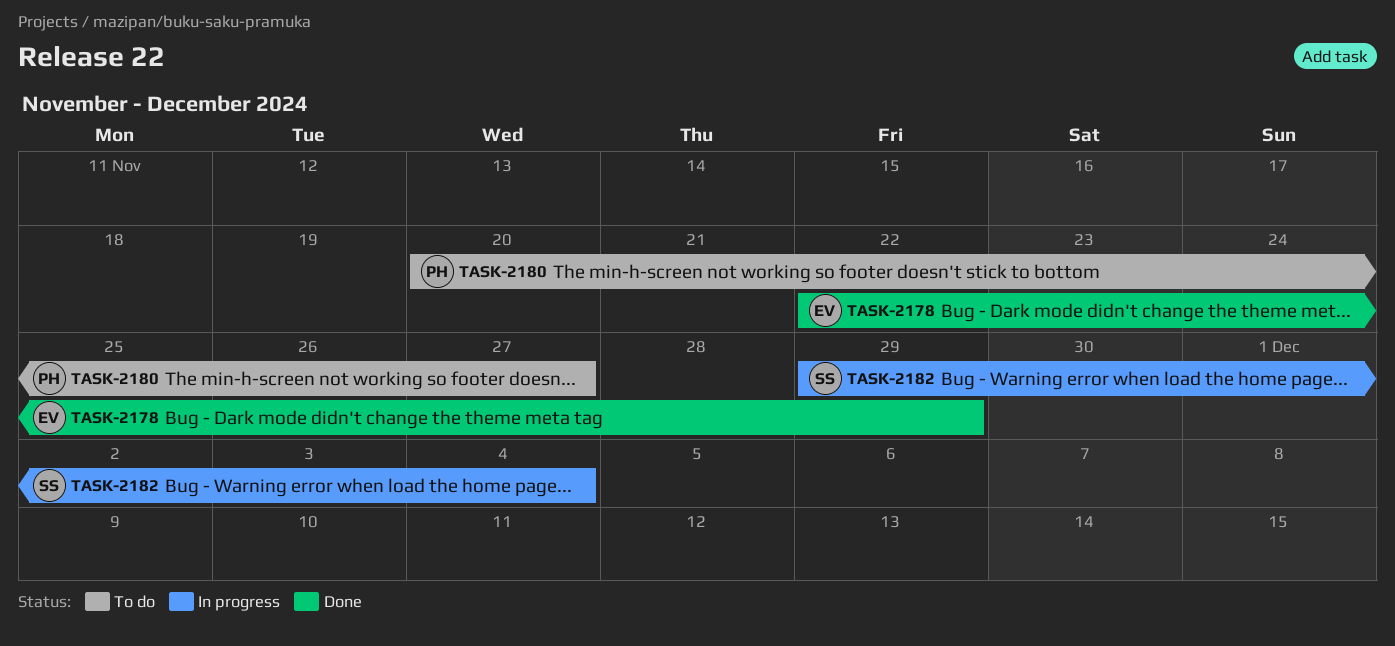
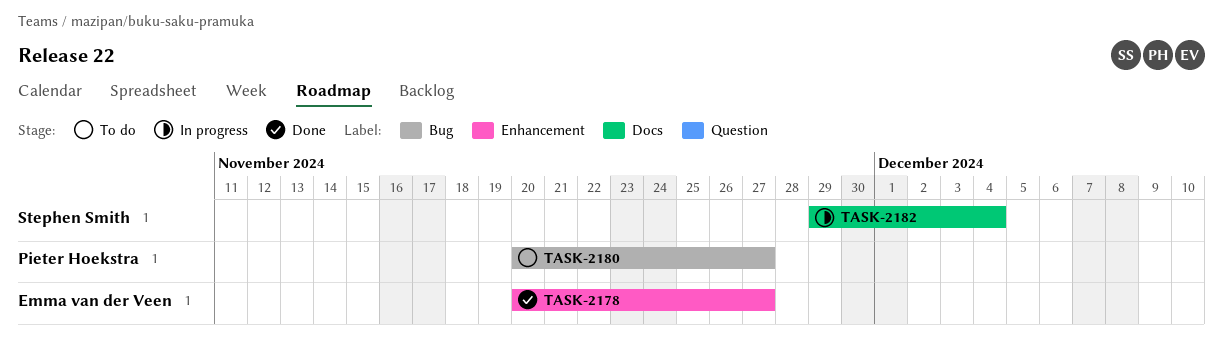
TASK-2178, start: Nov 22 -> Nov 20
TASK-2178, due: Nov 29 -> Nov 27

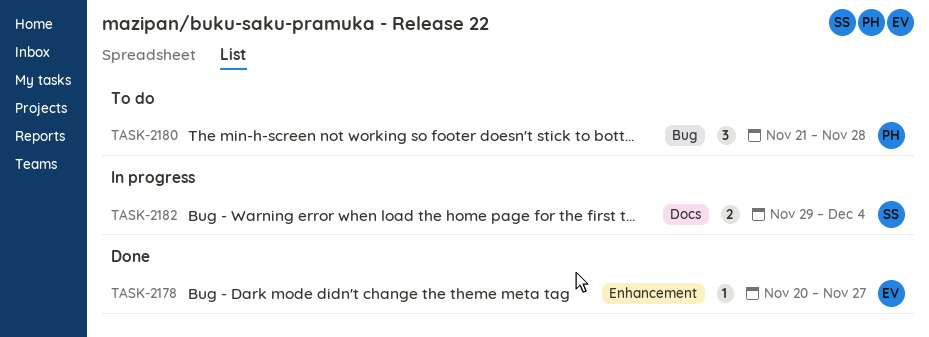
TASK-2180, start: Nov 20 -> Nov 21
TASK-2180, due: Nov 27 -> Nov 28

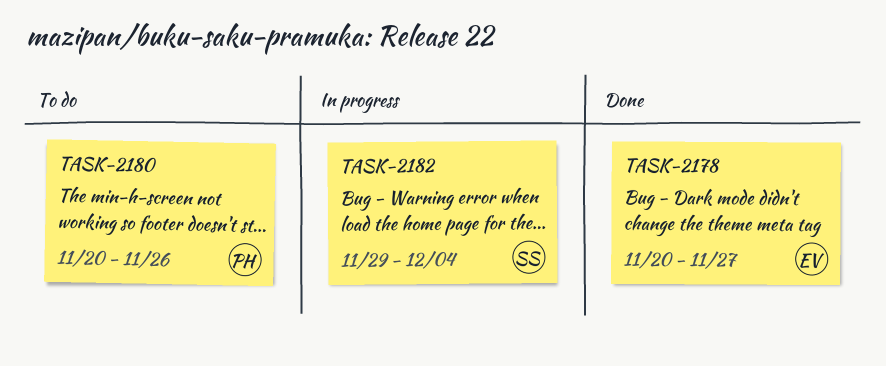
TASK-2180, start: Nov 21 -> Nov 20
TASK-2180, due: Nov 28 -> Nov 26

